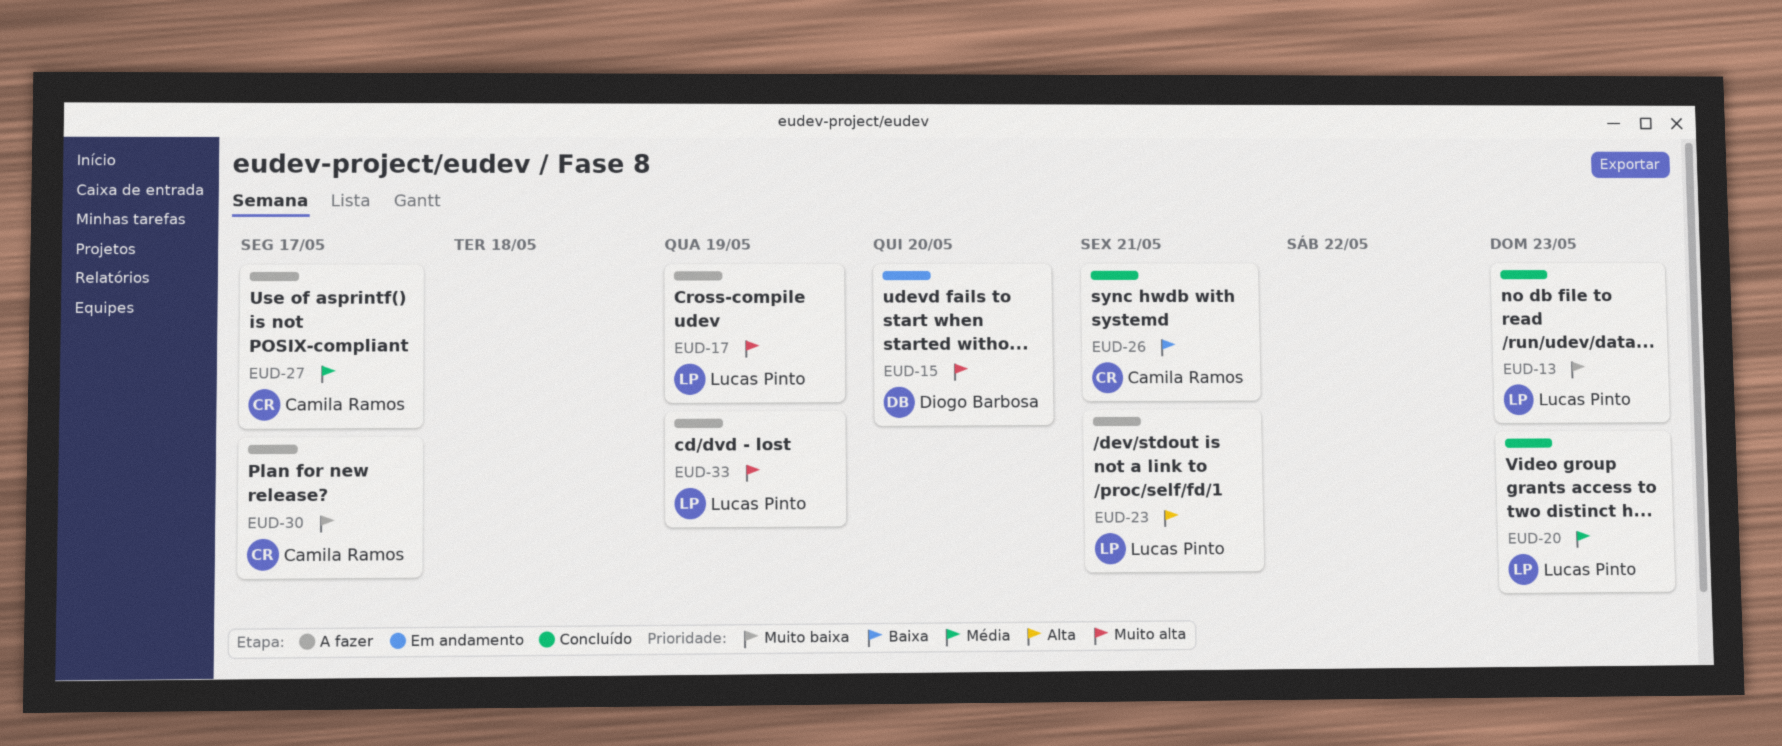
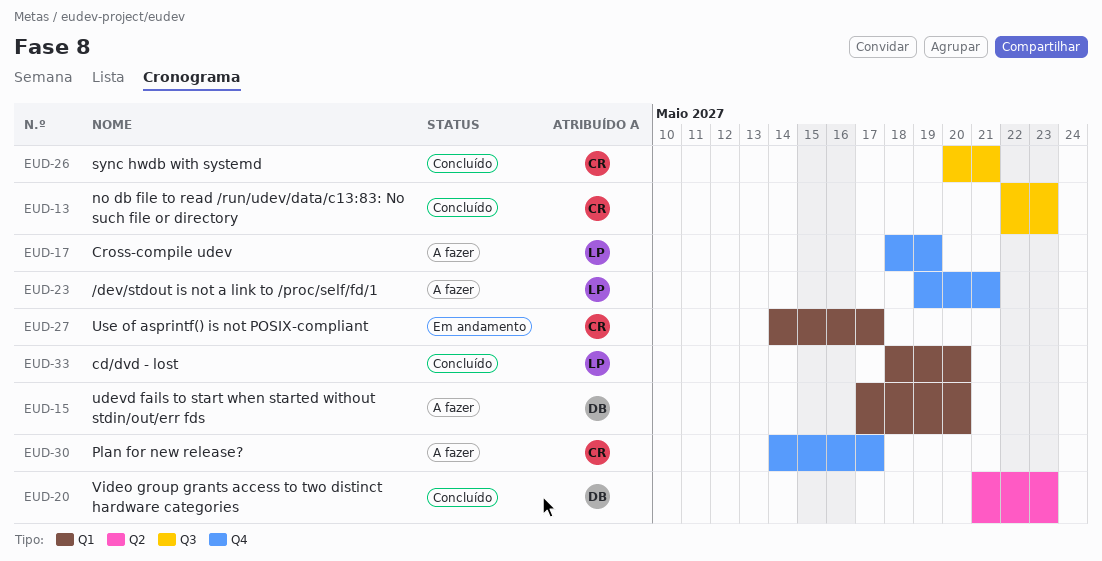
EUD-13, owner: Lucas Pinto -> Camila Ramos
EUD-15, status: Em andamento -> A fazer
EUD-20, owner: Lucas Pinto -> Diogo Barbosa
EUD-27, status: A fazer -> Em andamento
EUD-33, status: A fazer -> Concluído
EUD-33, due: May 19 -> May 20

